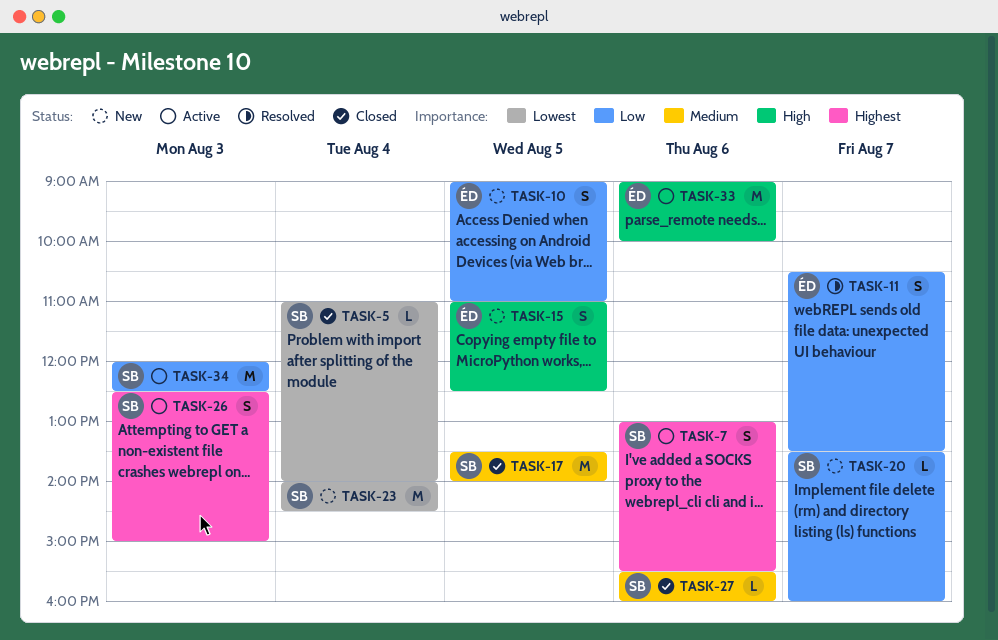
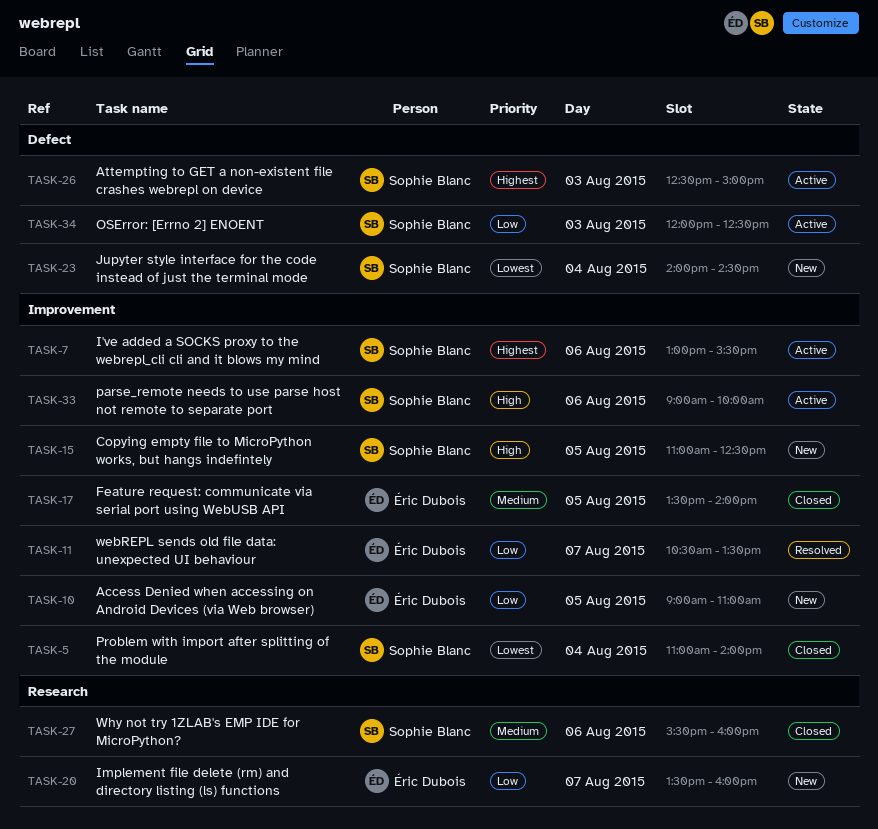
TASK-15, owner: Éric Dubois -> Sophie Blanc
TASK-17, owner: Sophie Blanc -> Éric Dubois
TASK-20, owner: Sophie Blanc -> Éric Dubois
TASK-33, owner: Éric Dubois -> Sophie Blanc

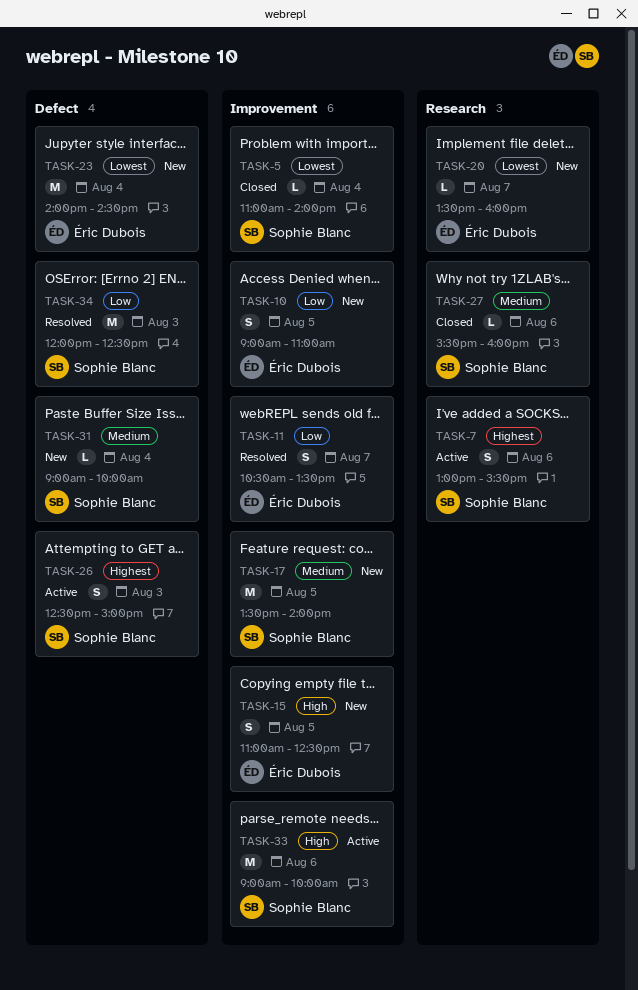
TASK-7, label: Improvement -> Research
TASK-15, owner: Sophie Blanc -> Éric Dubois
TASK-17, status: Closed -> New
TASK-17, owner: Éric Dubois -> Sophie Blanc
TASK-20, priority: Low -> Lowest
TASK-23, owner: Sophie Blanc -> Éric Dubois
TASK-31: none -> present
TASK-34, status: Active -> Resolved

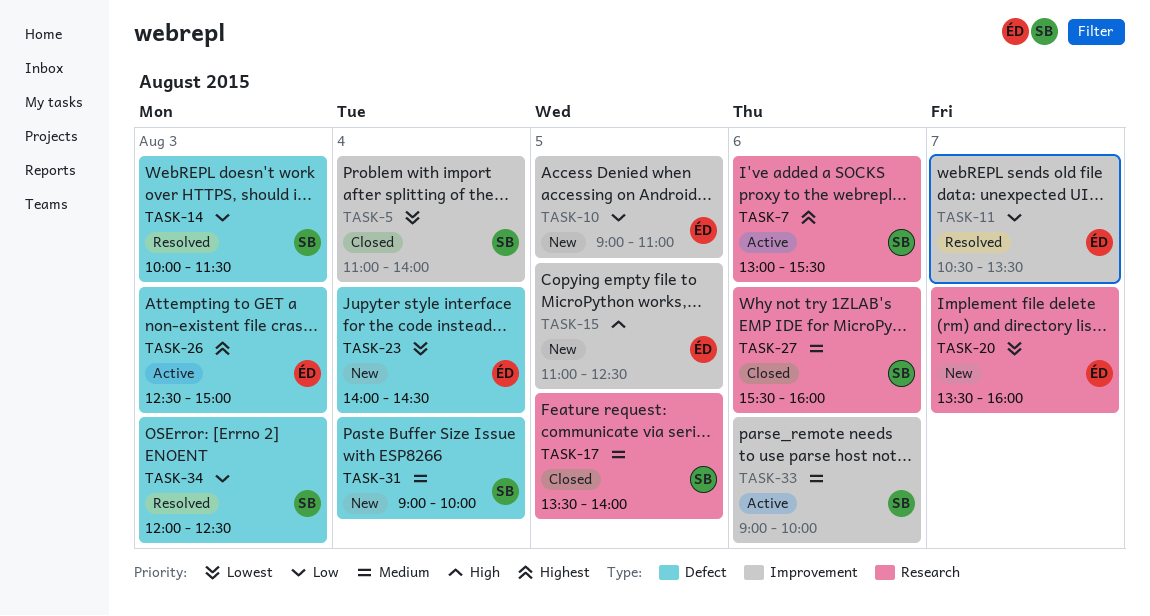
TASK-14: none -> present
TASK-17, status: New -> Closed
TASK-17, label: Improvement -> Research
TASK-26, owner: Sophie Blanc -> Éric Dubois
TASK-33, priority: High -> Medium

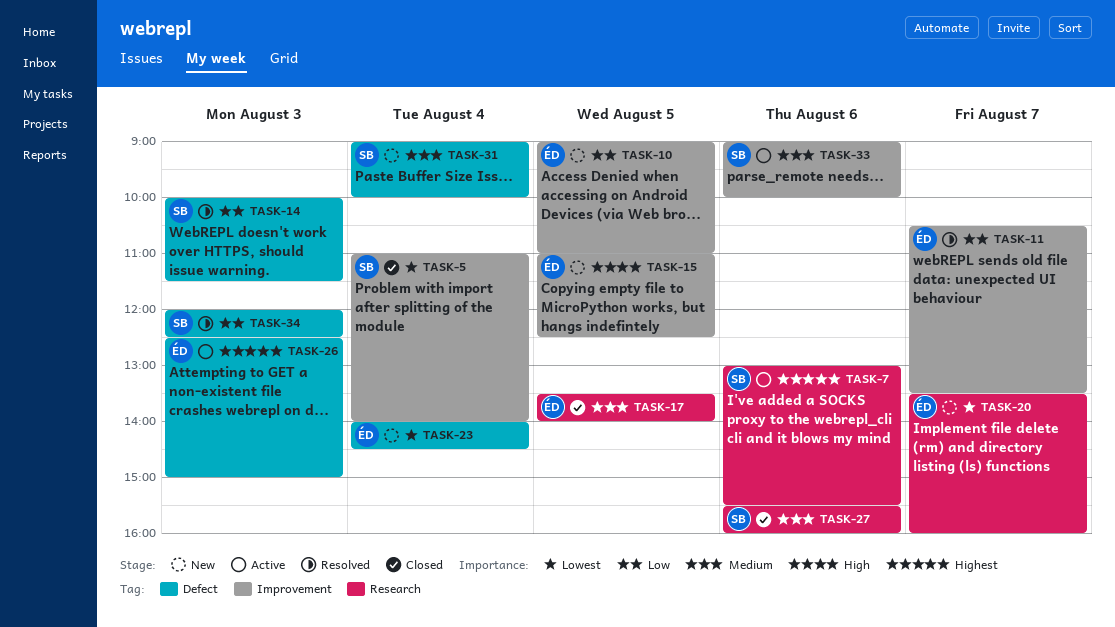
TASK-17, owner: SB -> ÉD

